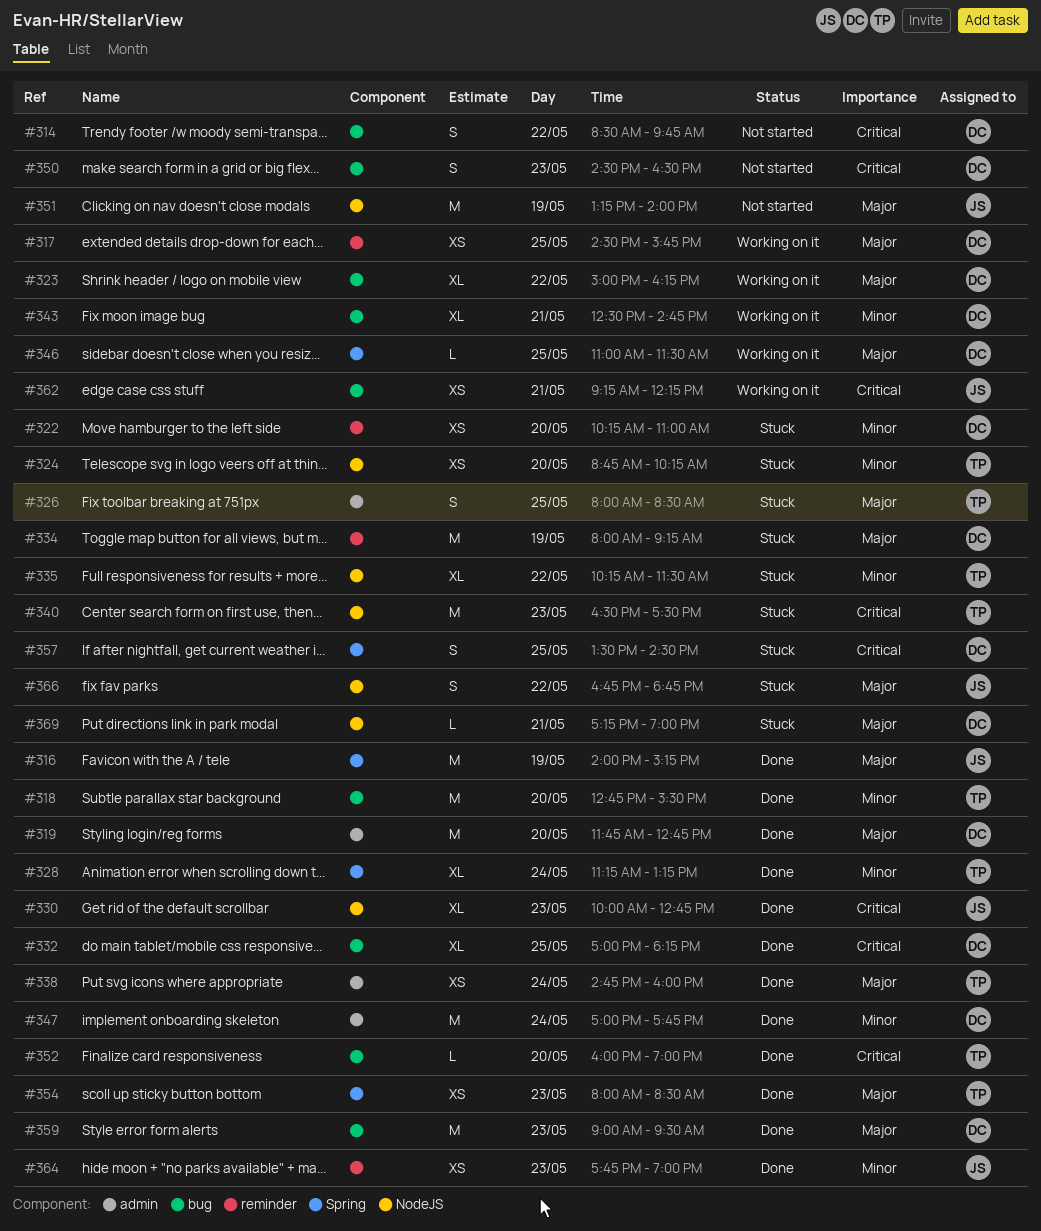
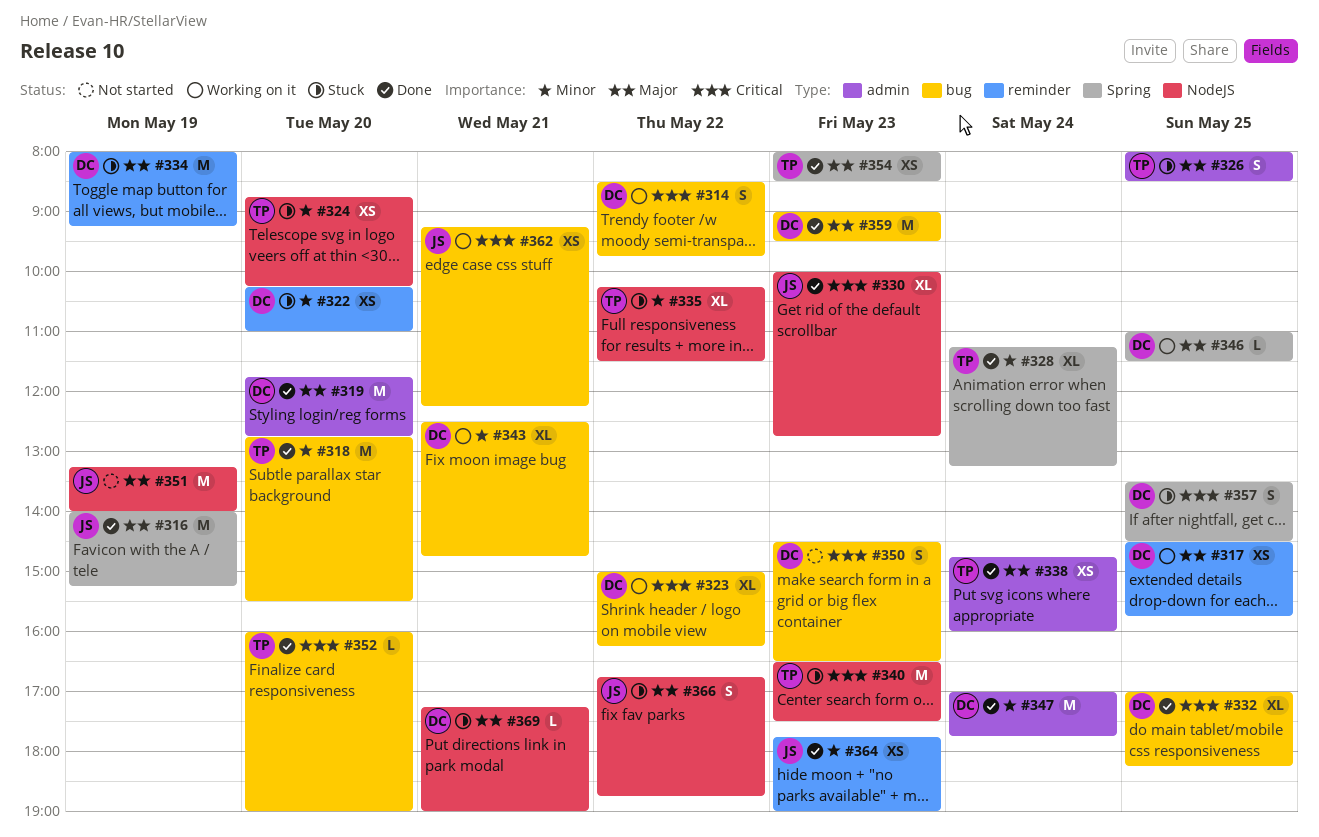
#314, status: Not started -> Working on it
#323, priority: Major -> Critical

